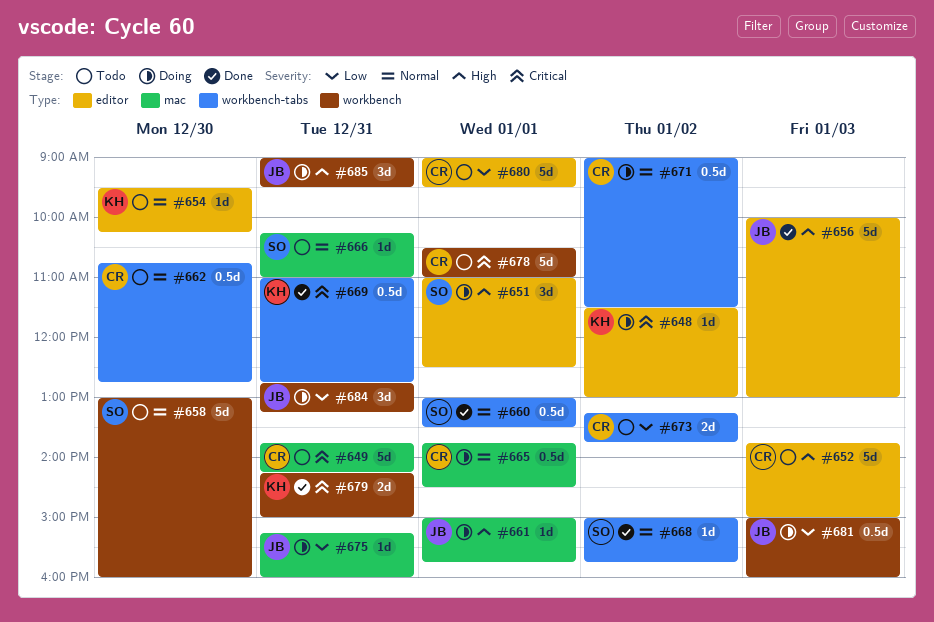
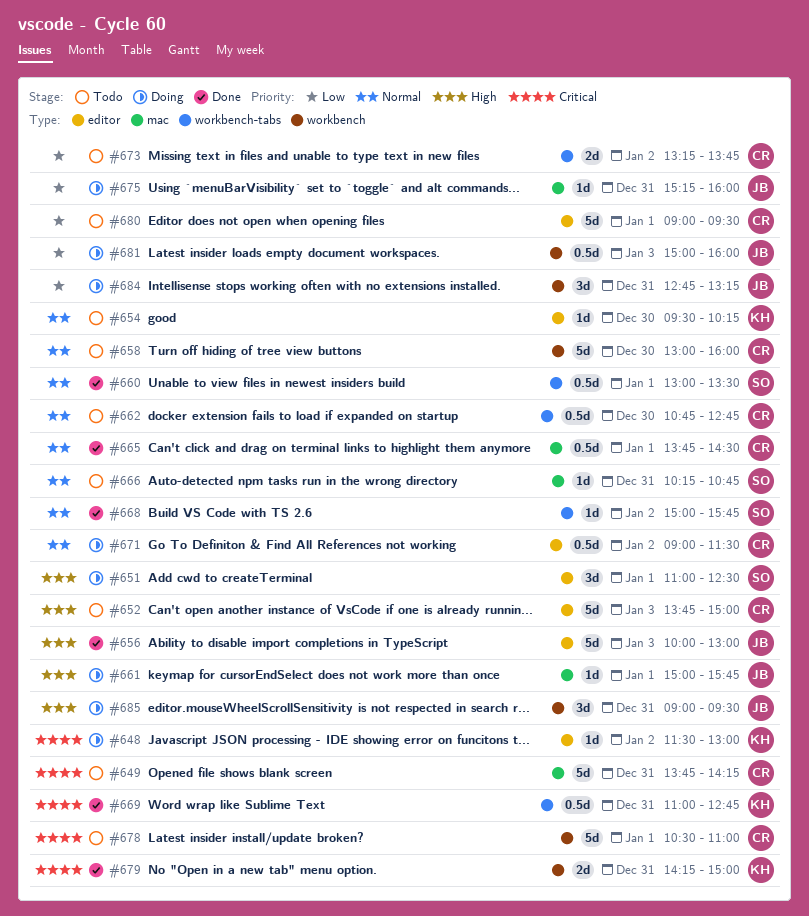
#658, owner: SO -> CR
#665, status: Doing -> Done
#666, ends: 11:00 -> 10:45
#671, label: workbench-tabs -> editor

